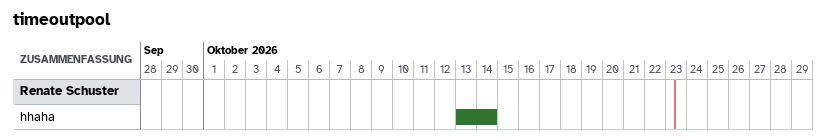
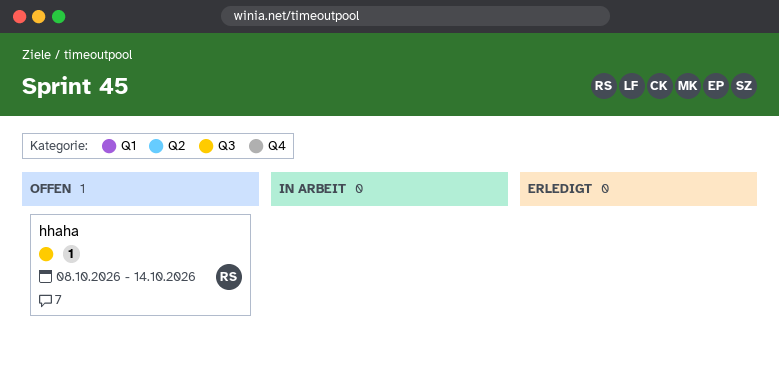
hhaha, start: Oct 13 -> Oct 8

